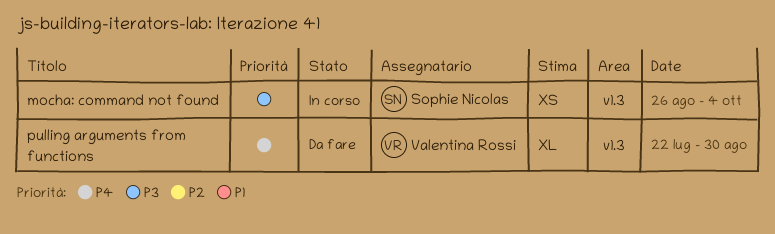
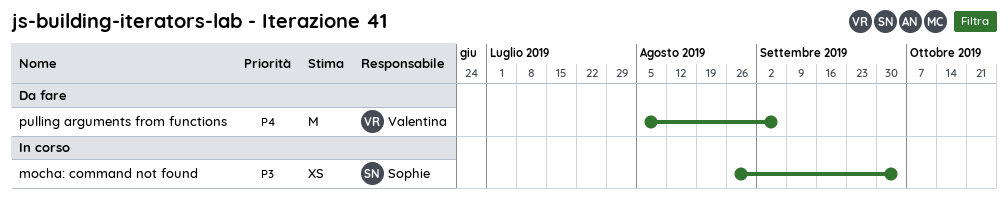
pulling arguments from functions, estimate: XL -> M
pulling arguments from functions, start: Jul 22 -> Aug 5
pulling arguments from functions, due: Aug 30 -> Sep 6

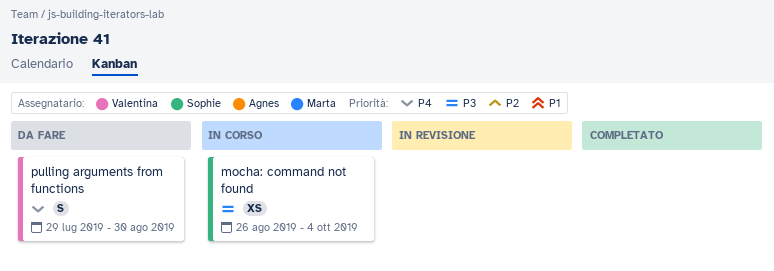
pulling arguments from functions, estimate: M -> S
pulling arguments from functions, start: Aug 5 -> Jul 29
pulling arguments from functions, due: Sep 6 -> Aug 30

